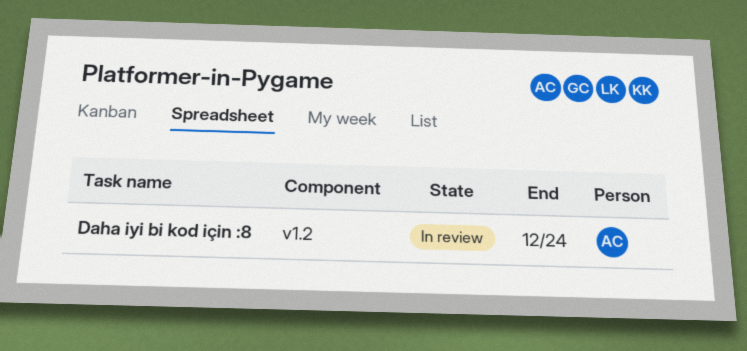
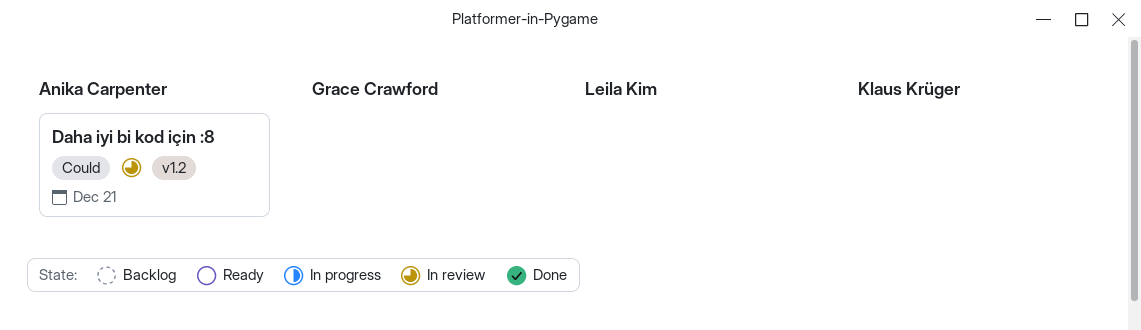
Daha iyi bi kod için :8, due: Dec 24 -> Dec 21

